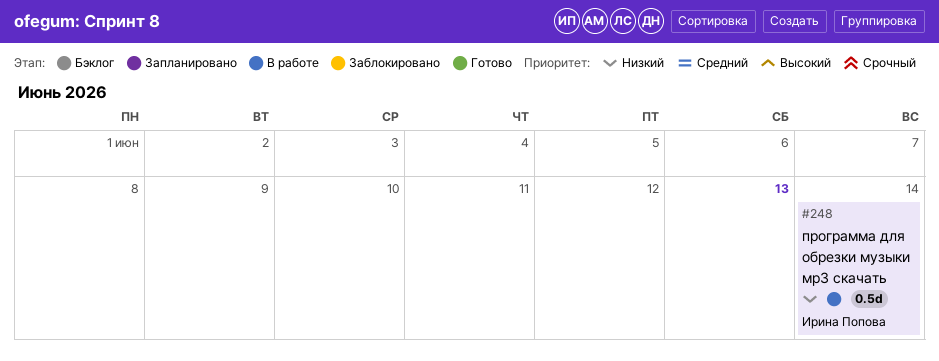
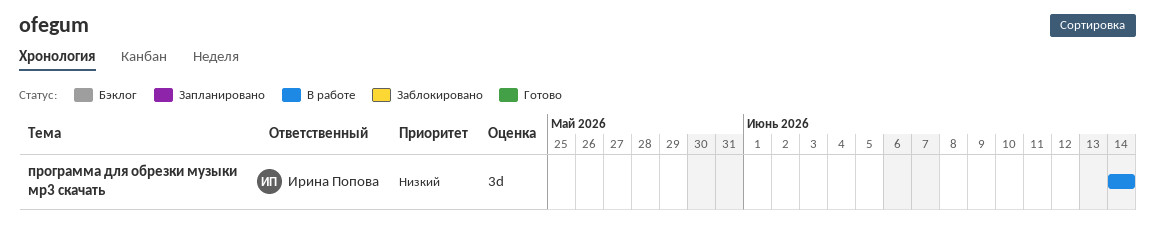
программа для обрезки музыки мр3 скачать, estimate: 0.5d -> 3d

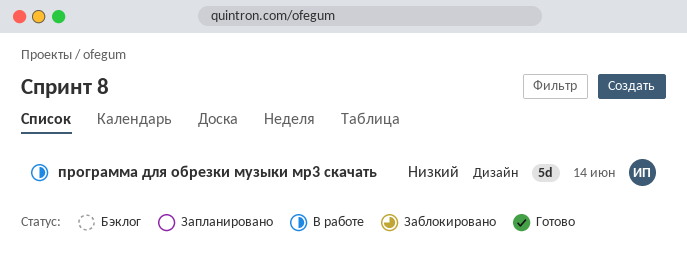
программа для обрезки музыки мр3 скачать, estimate: 3d -> 5d

